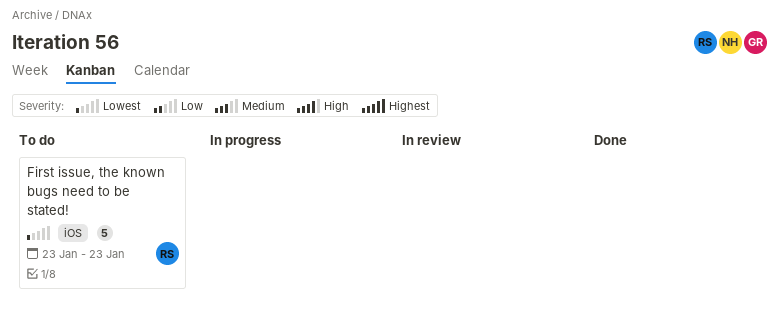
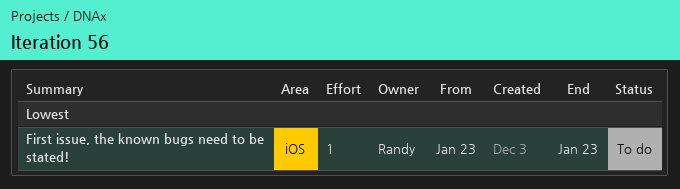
First issue, the known bugs need to be stated!, estimate: 5 -> 1

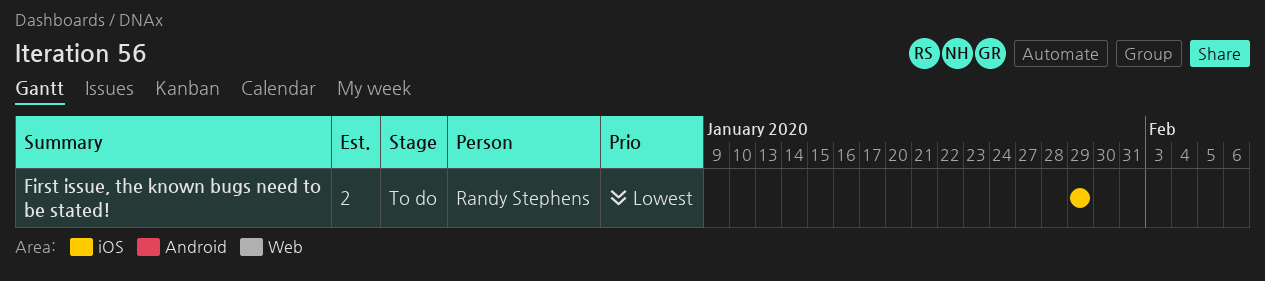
First issue, the known bugs need to be stated!, estimate: 1 -> 2
First issue, the known bugs need to be stated!, start: Jan 23 -> Jan 29
First issue, the known bugs need to be stated!, due: Jan 23 -> Jan 29

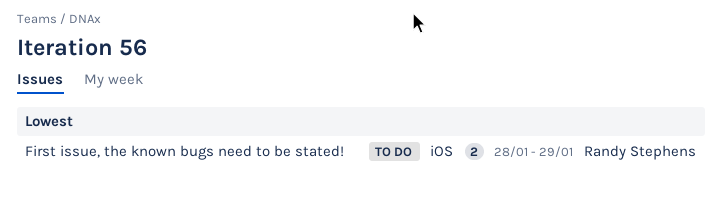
First issue, the known bugs need to be stated!, start: Jan 29 -> Jan 28

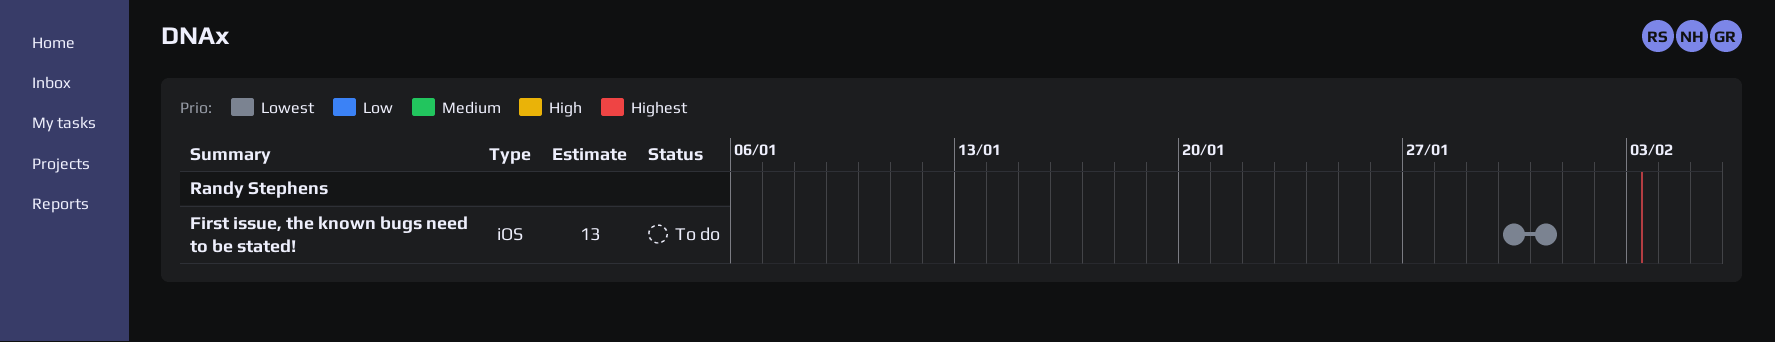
First issue, the known bugs need to be stated!, estimate: 2 -> 13
First issue, the known bugs need to be stated!, start: Jan 28 -> Jan 30
First issue, the known bugs need to be stated!, due: Jan 29 -> Jan 31

